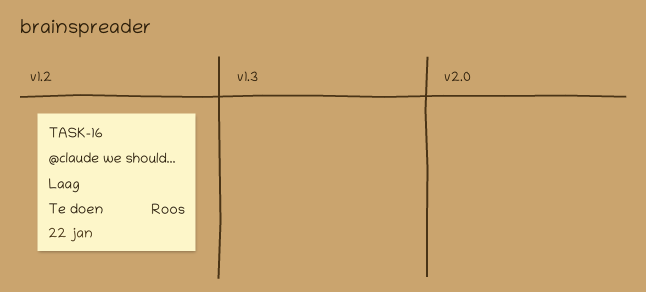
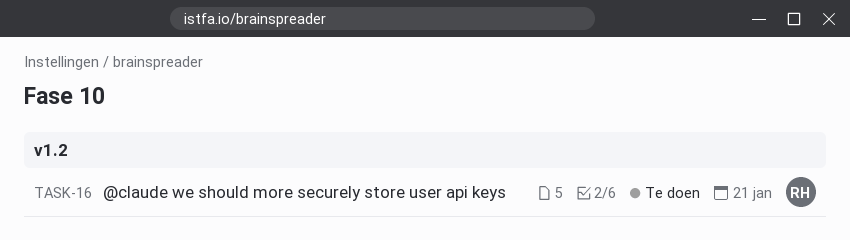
TASK-16, due: Jan 22 -> Jan 21

